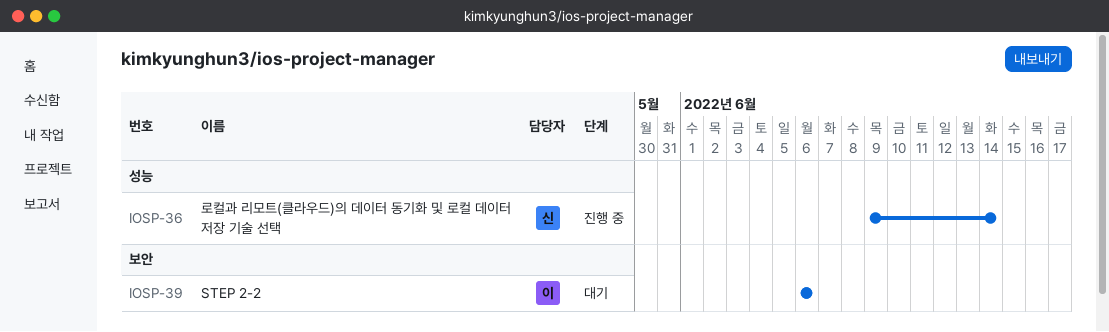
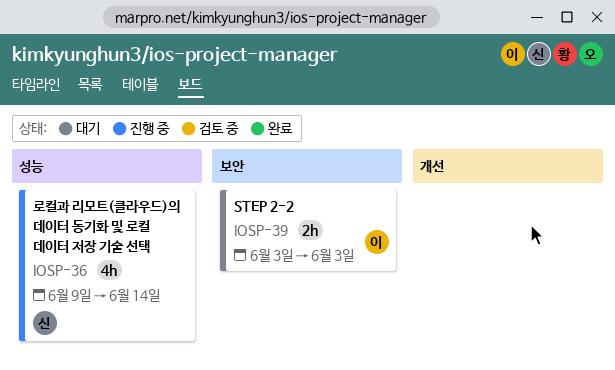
IOSP-39, start: Jun 6 -> Jun 3
IOSP-39, due: Jun 6 -> Jun 3

